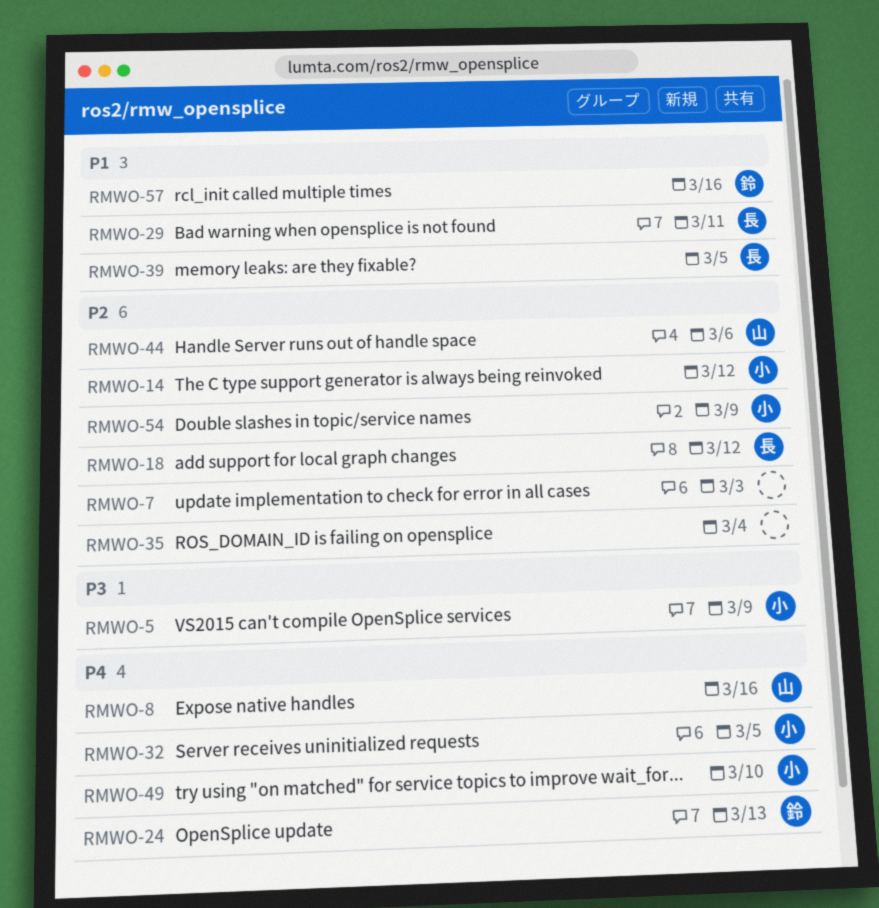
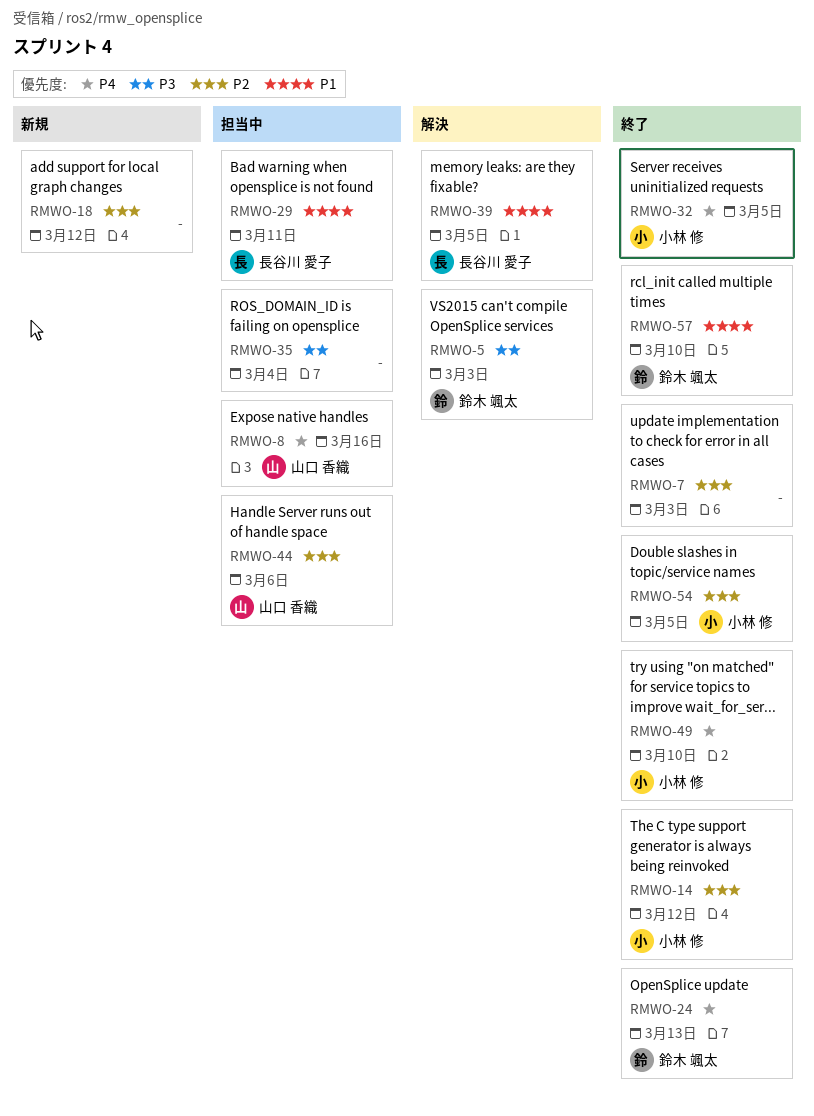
RMWO-5, owner: 小林 修 -> 鈴木 颯太
RMWO-5, due: Mar 9 -> Mar 3
RMWO-18, owner: 長谷川 愛子 -> none
RMWO-35, priority: P2 -> P3
RMWO-54, due: Mar 9 -> Mar 5
RMWO-57, due: Mar 16 -> Mar 10

